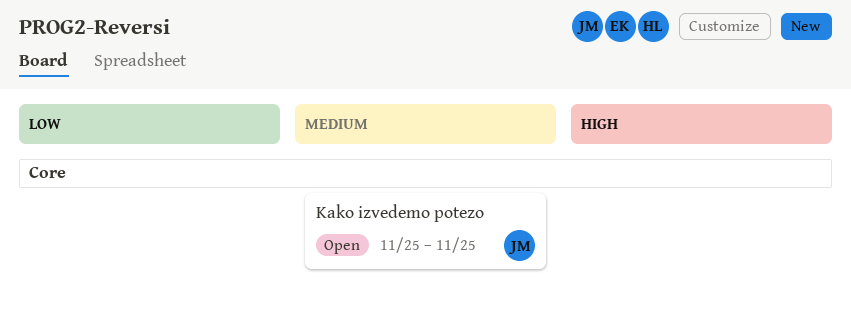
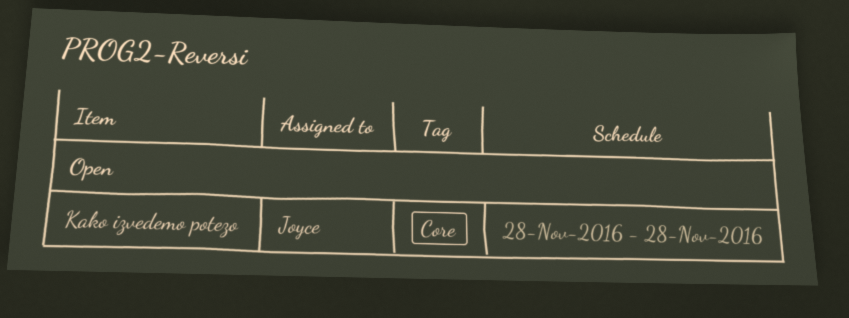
Kako izvedemo potezo, start: Nov 25 -> Nov 28
Kako izvedemo potezo, due: Nov 25 -> Nov 28

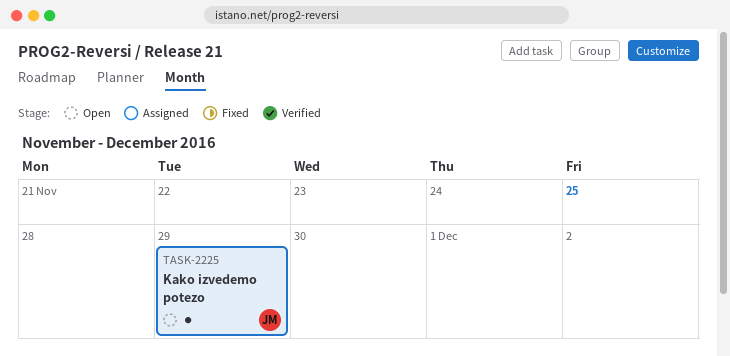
Kako izvedemo potezo, due: Nov 28 -> Nov 29

